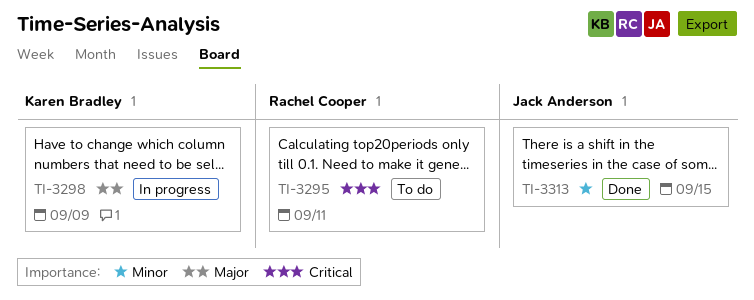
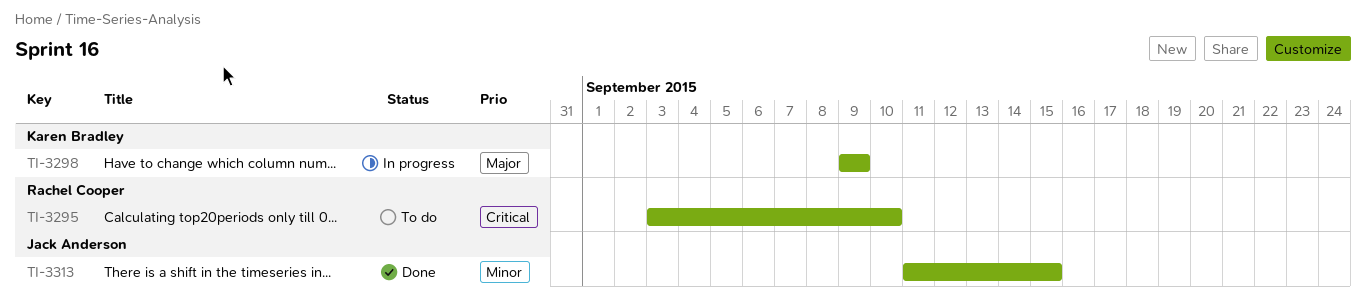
TI-3295, due: Sep 11 -> Sep 10

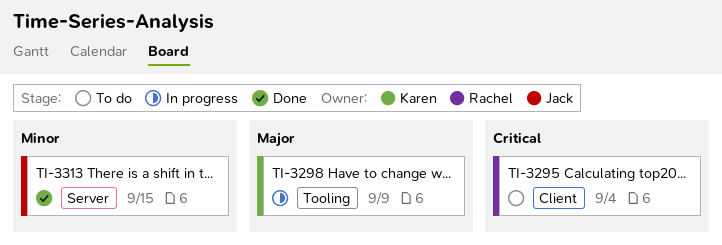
TI-3295, due: Sep 10 -> Sep 4

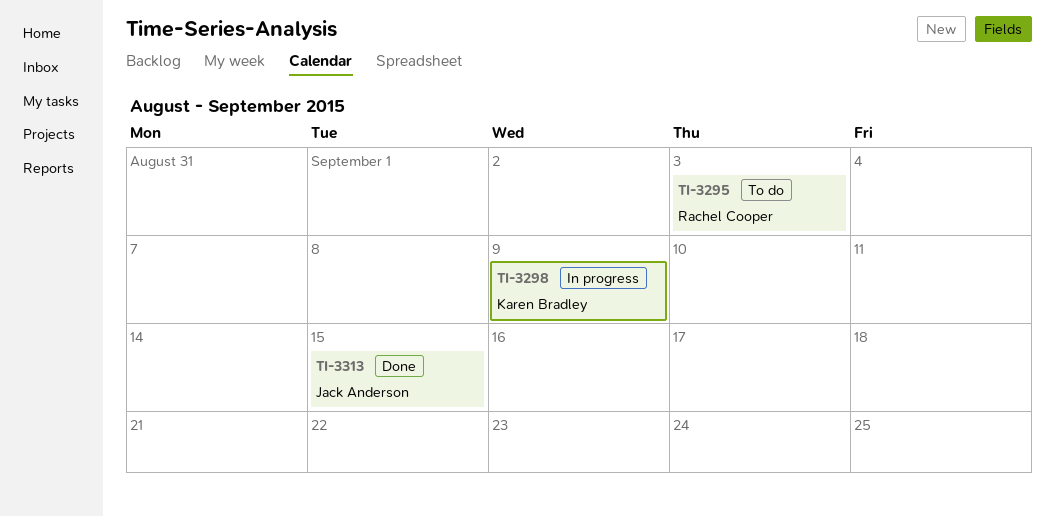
TI-3295, due: Sep 4 -> Sep 3

